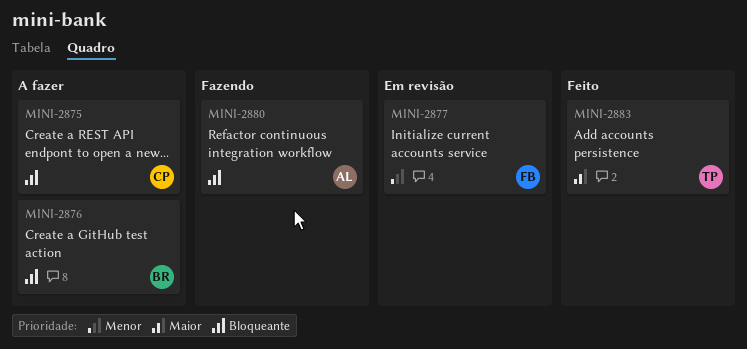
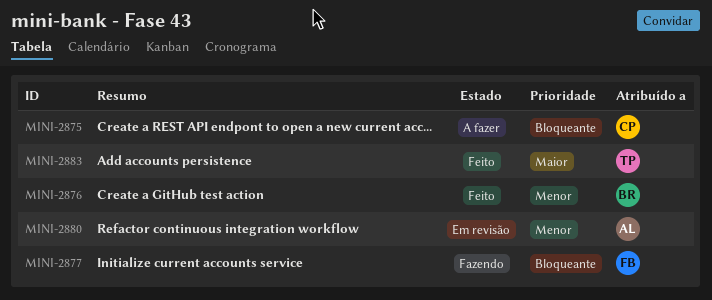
MINI-2876, status: A fazer -> Feito
MINI-2876, priority: Bloqueante -> Menor
MINI-2877, status: Em revisão -> Fazendo
MINI-2877, priority: Menor -> Bloqueante
MINI-2880, status: Fazendo -> Em revisão
MINI-2880, priority: Bloqueante -> Menor

